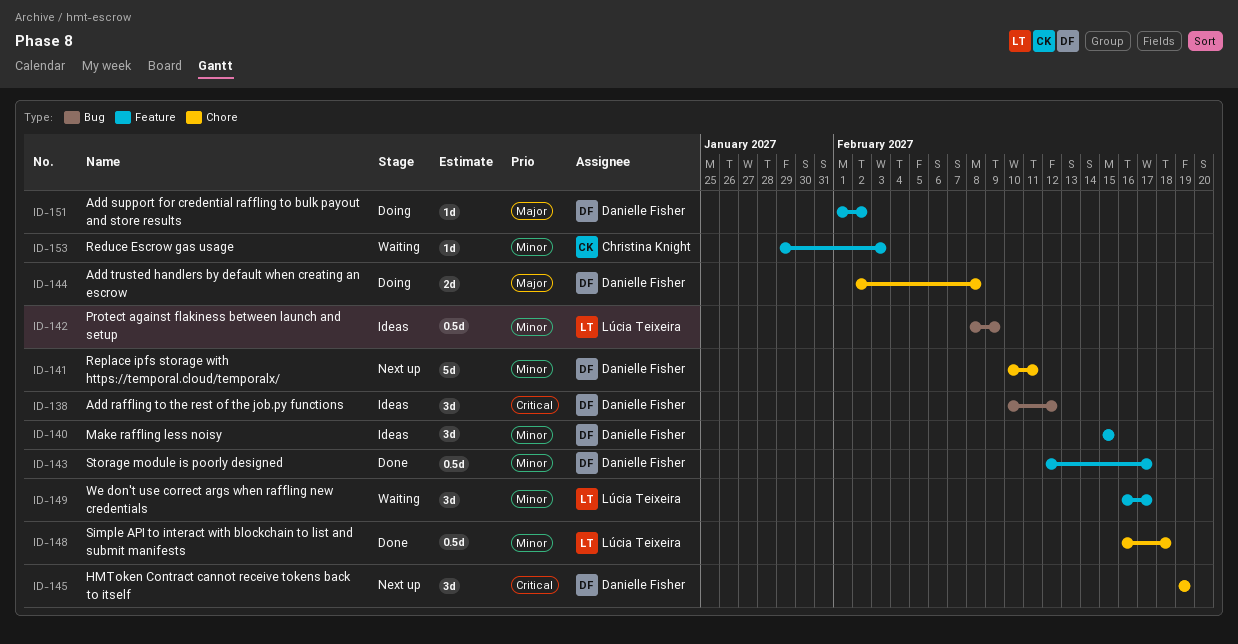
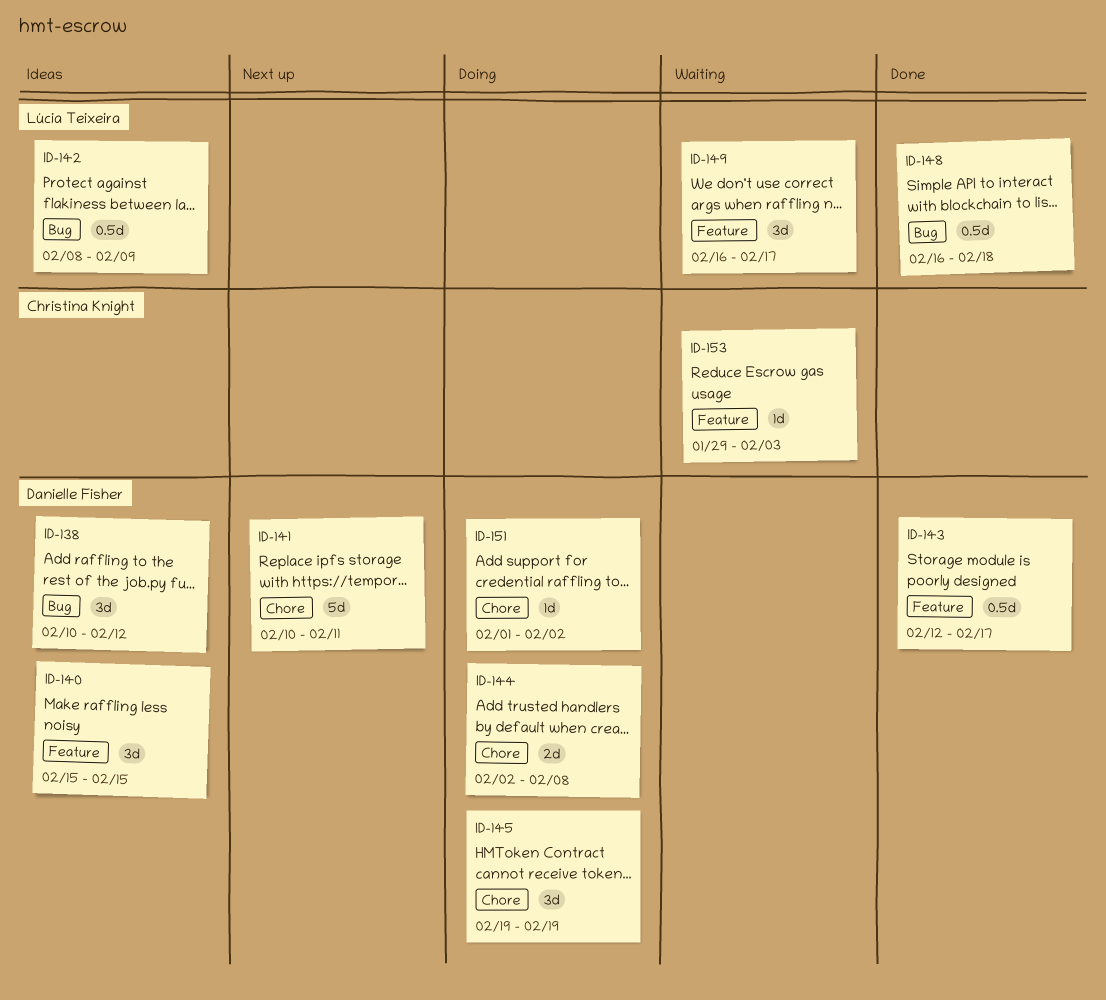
ID-145, status: Next up -> Doing
ID-148, label: Chore -> Bug
ID-151, label: Feature -> Chore

